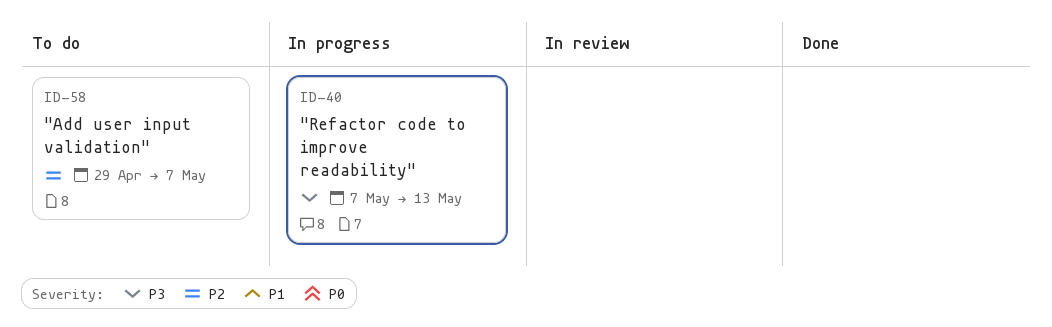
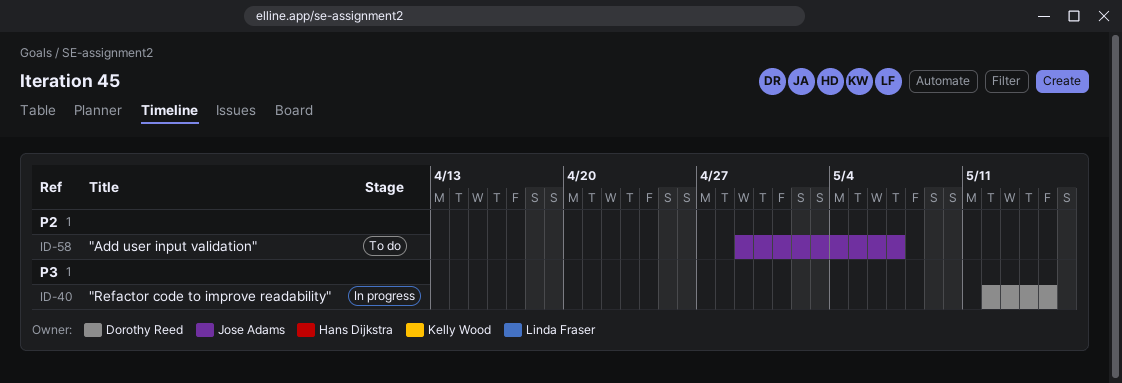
ID-40, start: May 7 -> May 12
ID-40, due: May 13 -> May 15

